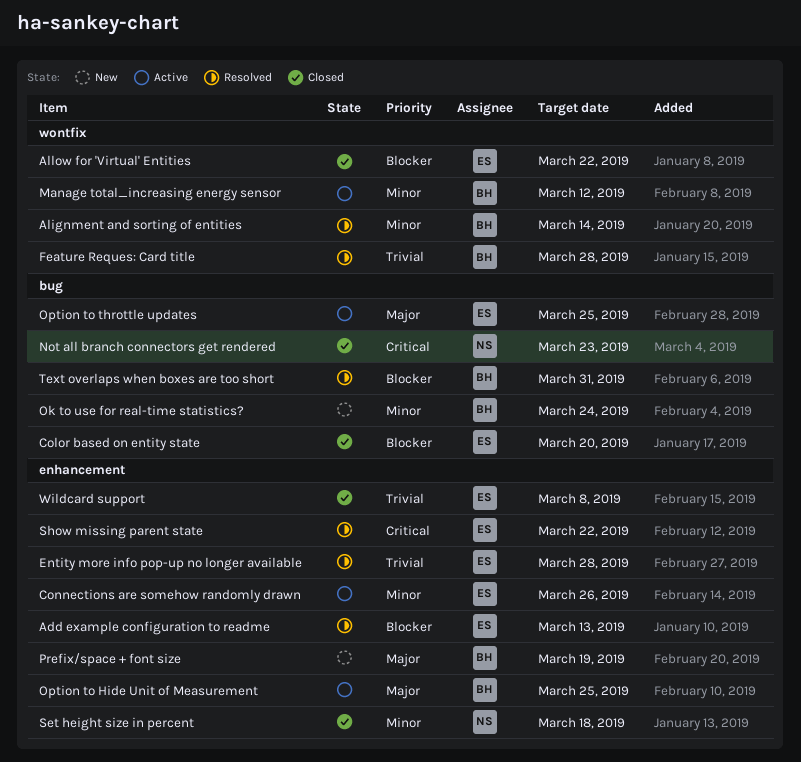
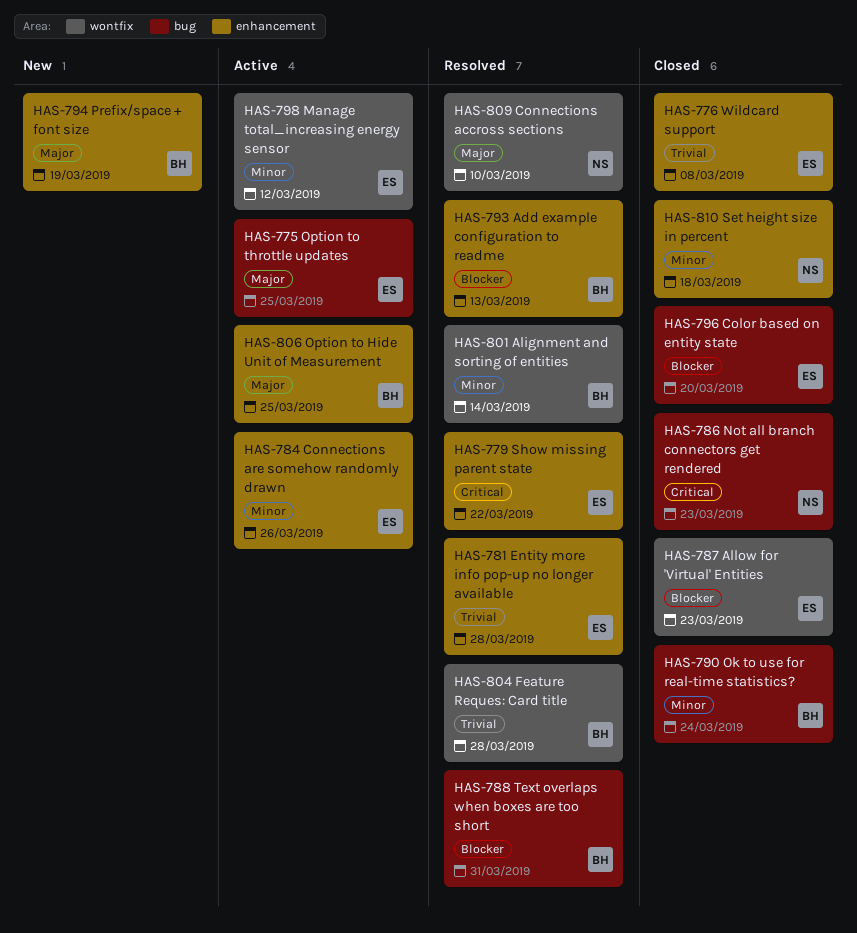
Add example configuration to readme, owner: ES -> BH
Allow for 'Virtual' Entities, due: Mar 22 -> Mar 23
Connections accross sections: none -> present
Manage total_increasing energy sensor, owner: BH -> ES
Ok to use for real-time statistics?, status: New -> Closed

